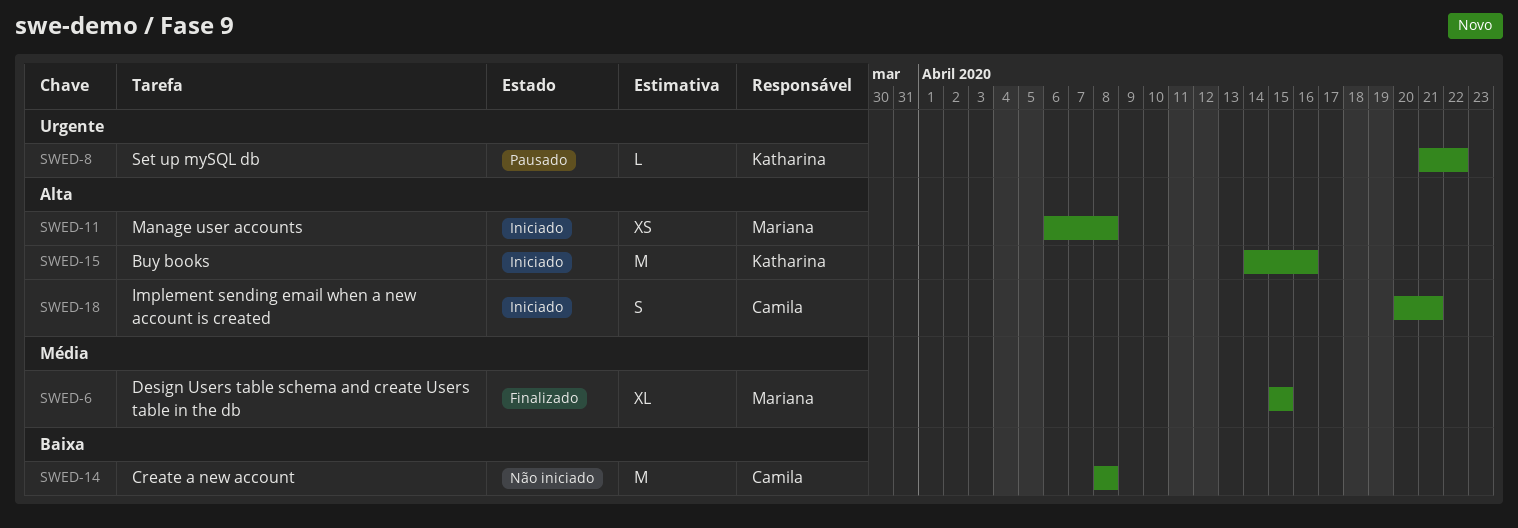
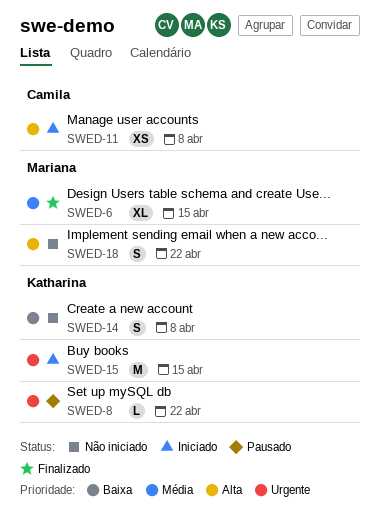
SWED-11, owner: Mariana -> Camila
SWED-14, owner: Camila -> Katharina
SWED-14, estimate: M -> S
SWED-15, priority: Alta -> Urgente
SWED-15, due: Apr 16 -> Apr 15
SWED-18, status: Iniciado -> Não iniciado
SWED-18, owner: Camila -> Mariana
SWED-18, due: Apr 21 -> Apr 22

